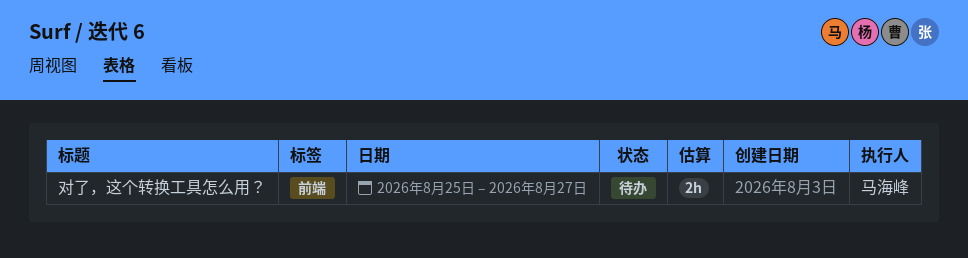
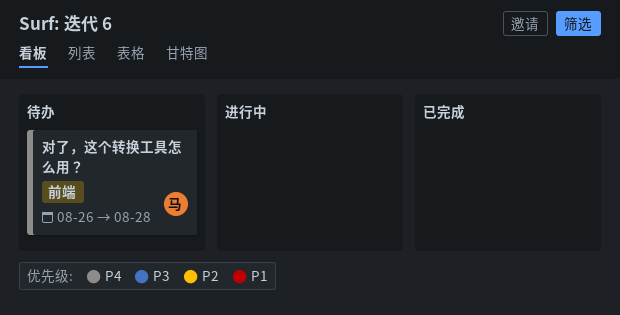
对了，这个转换工具怎么用？, start: Aug 25 -> Aug 26
对了，这个转换工具怎么用？, due: Aug 27 -> Aug 28

